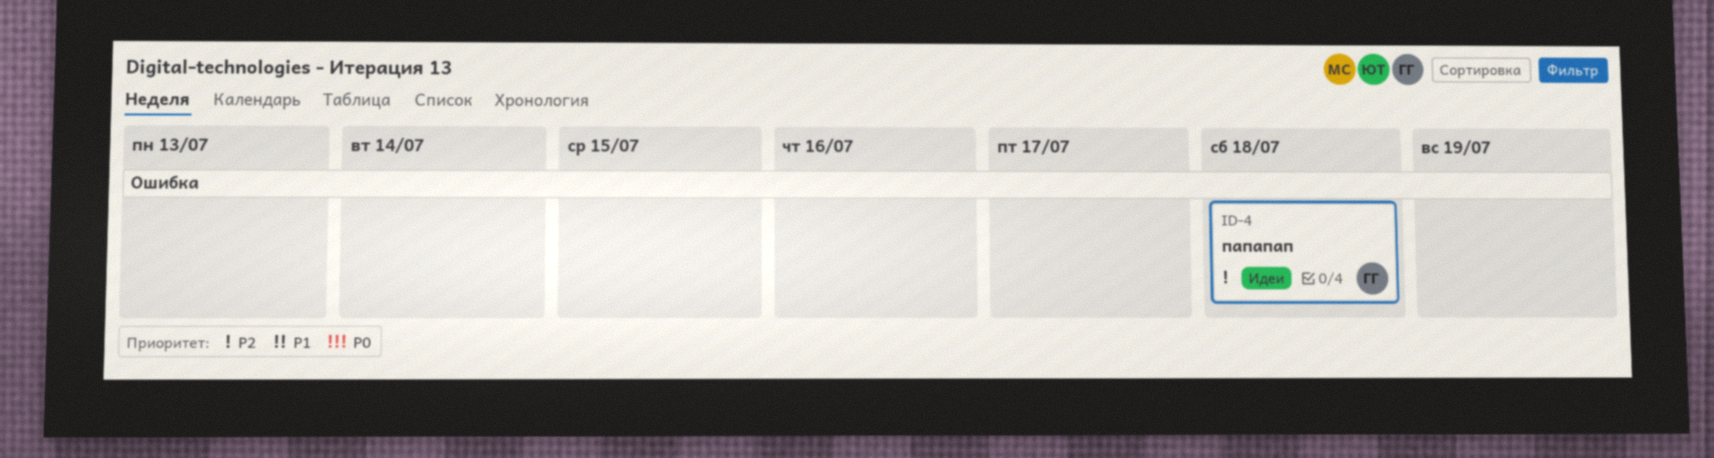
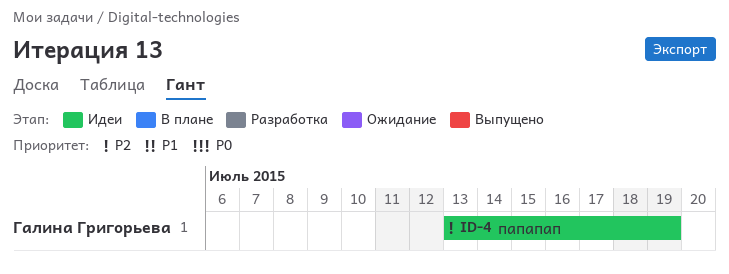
ID-4, due: Jul 18 -> Jul 19

